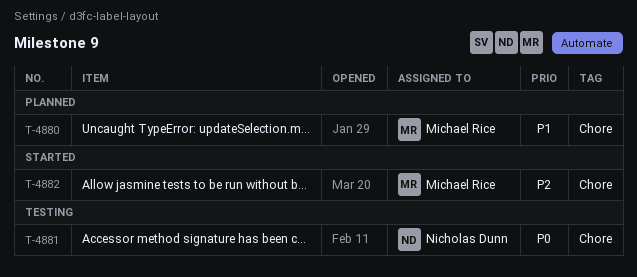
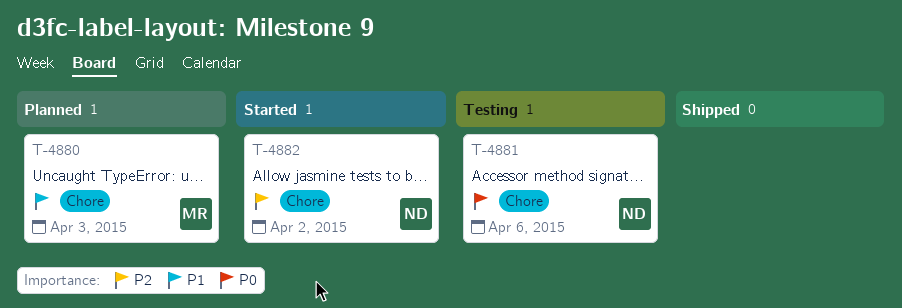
T-4882, owner: Michael Rice -> Nicholas Dunn

